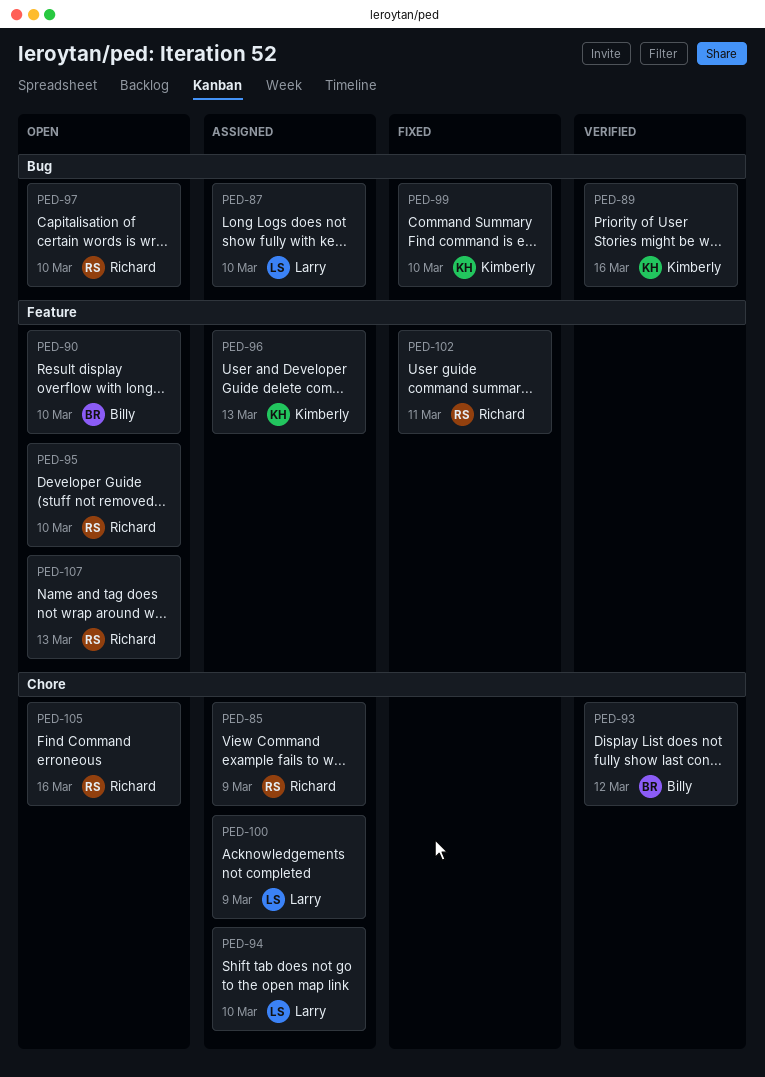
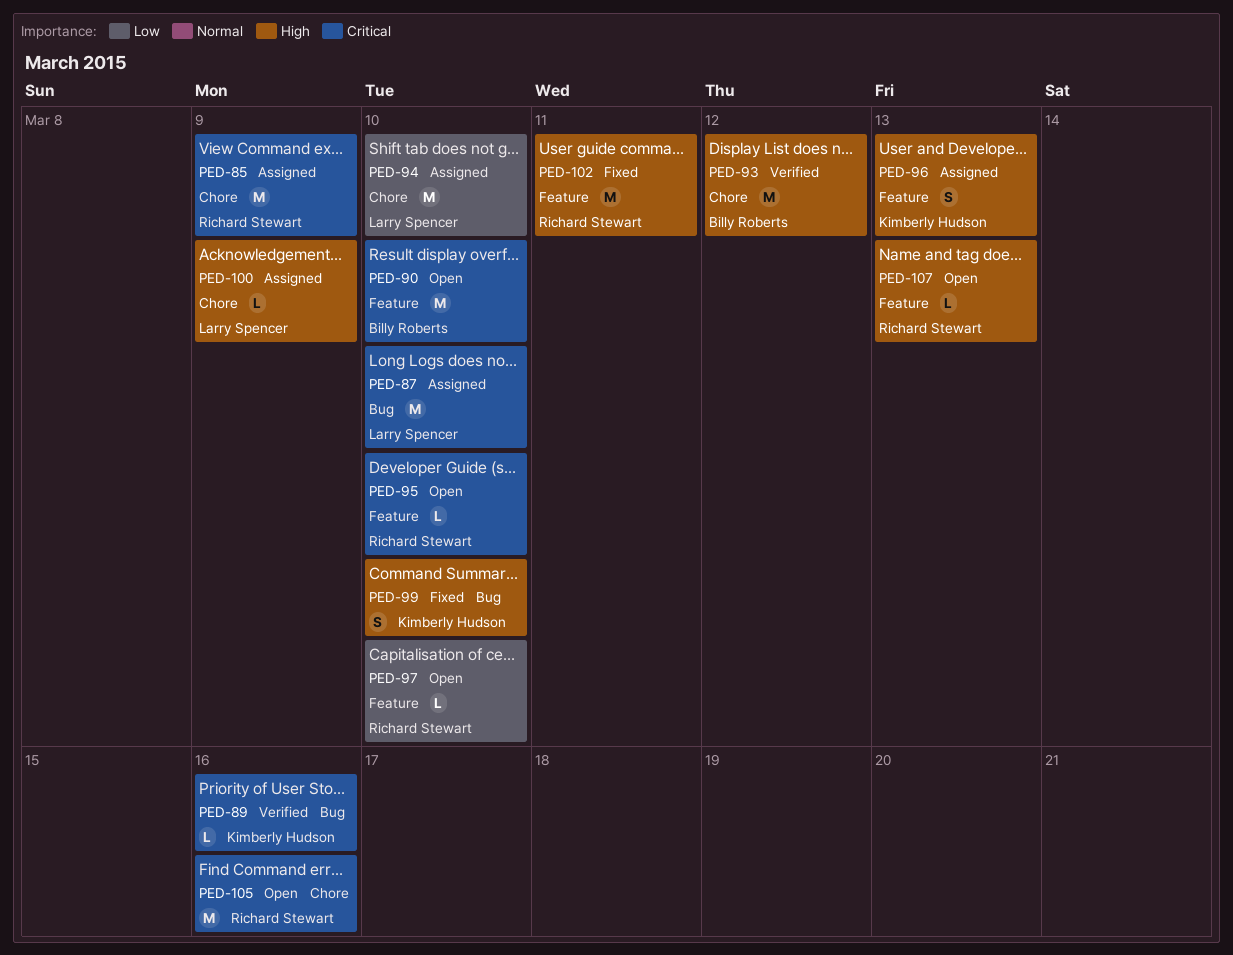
PED-97, label: Bug -> Feature

